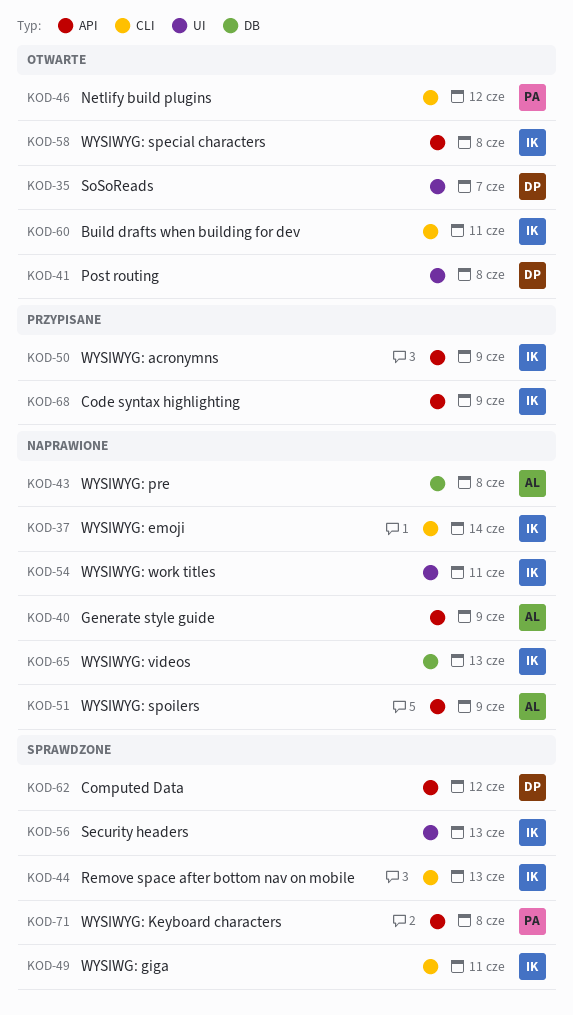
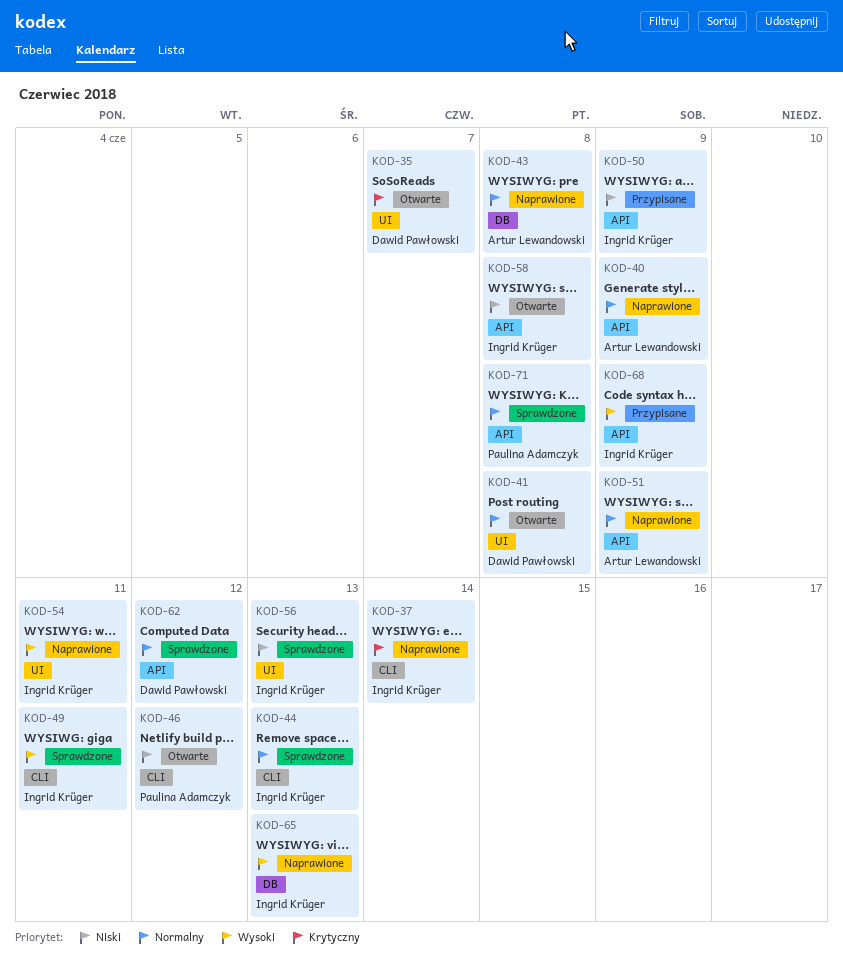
KOD-60: present -> none

